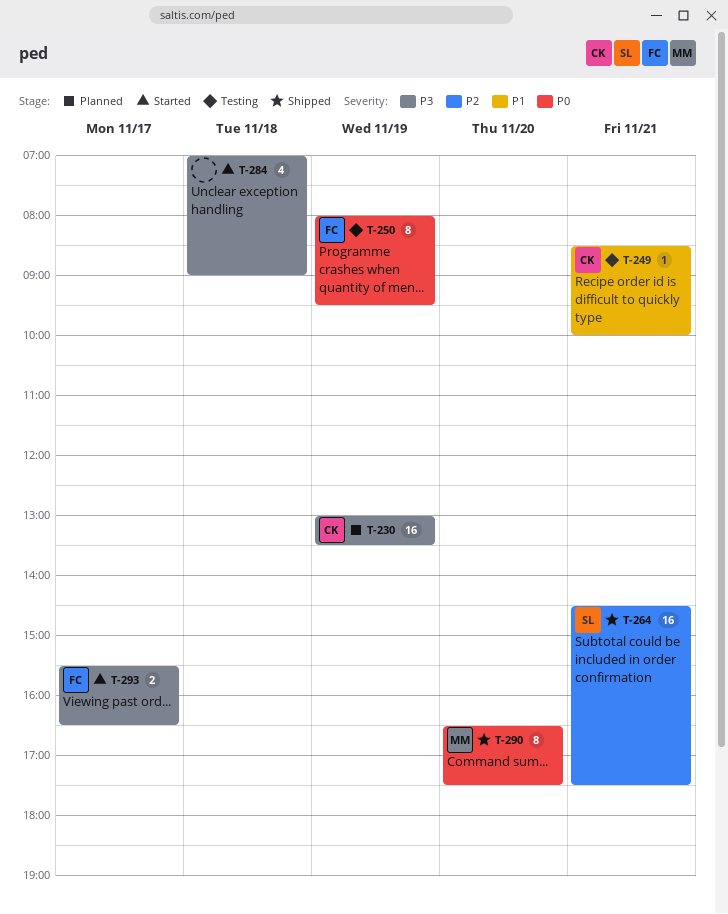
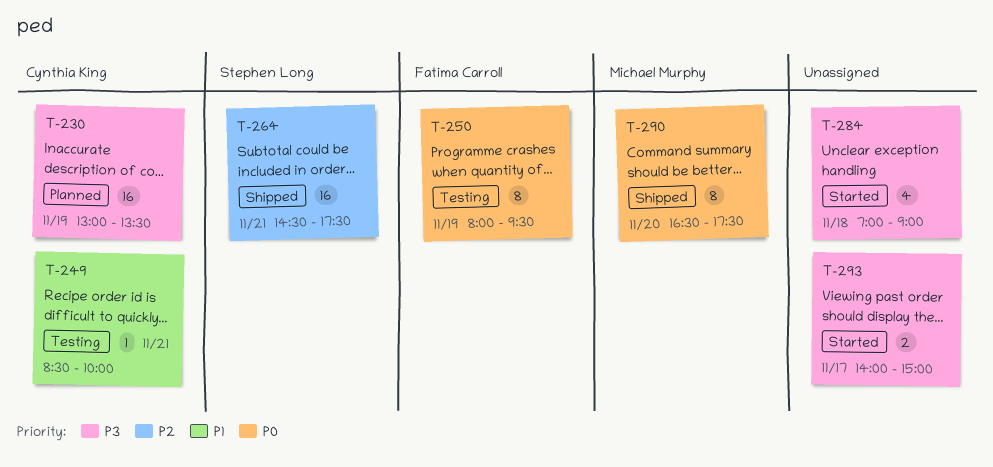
T-293, owner: Fatima Carroll -> none
T-293, begins: 15:30 -> 14:00
T-293, ends: 16:30 -> 15:00

